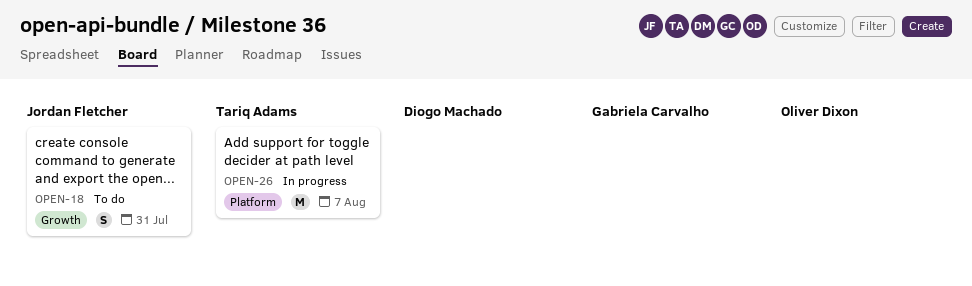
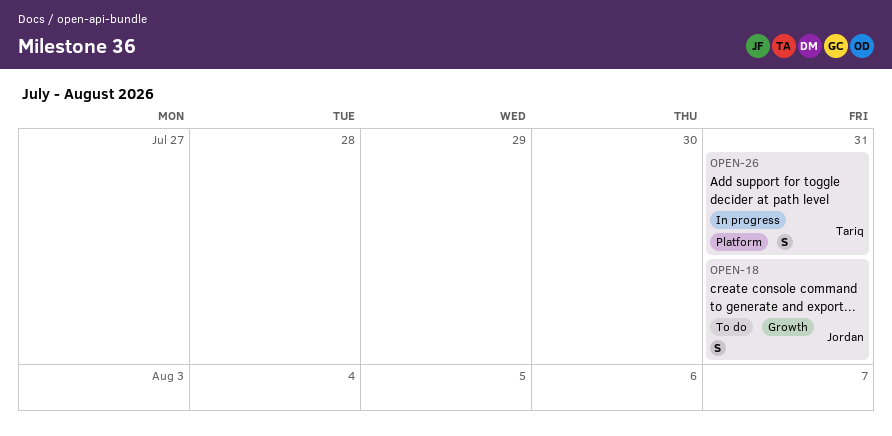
OPEN-26, estimate: M -> S
OPEN-26, due: Aug 7 -> Jul 31

